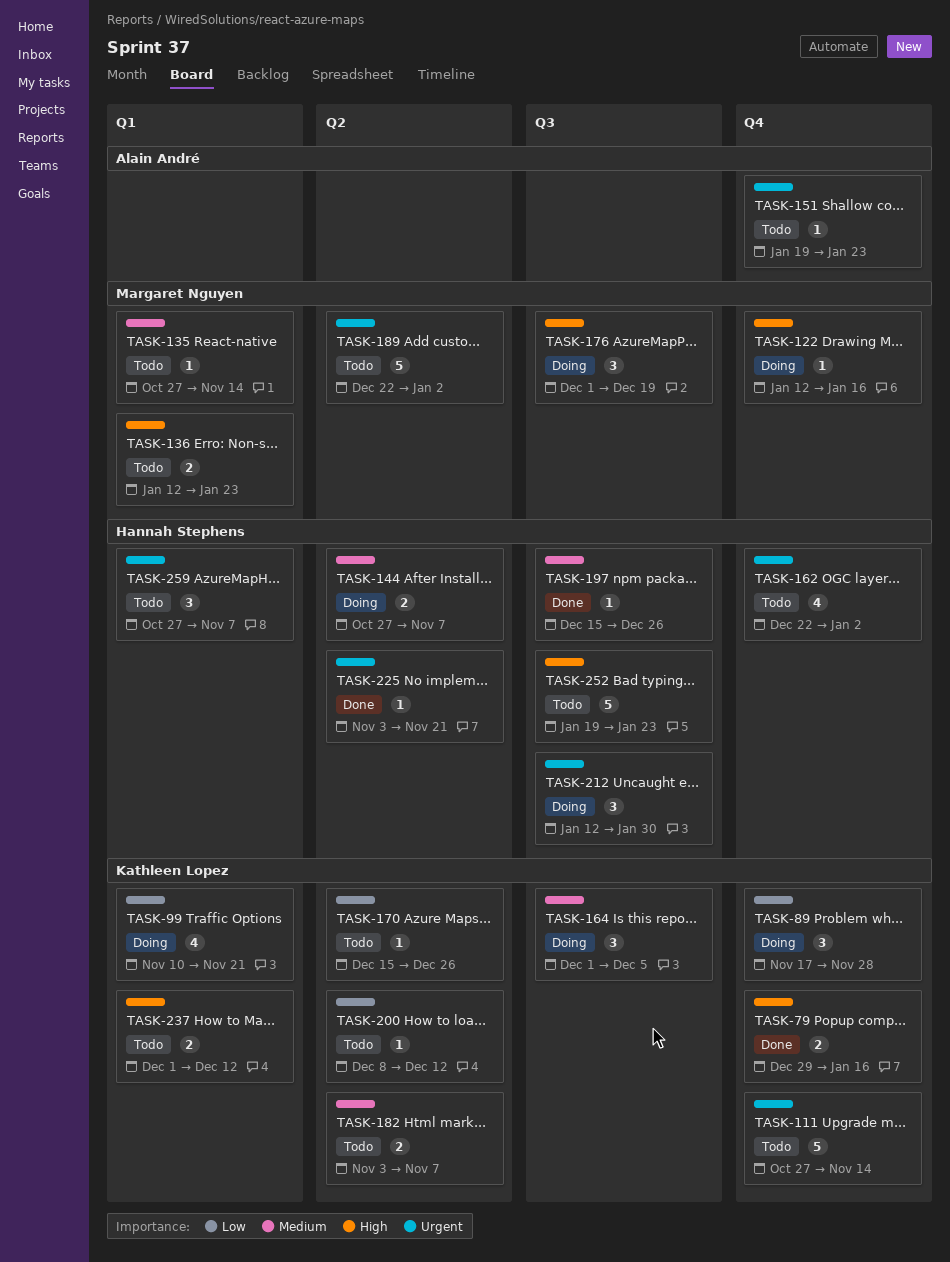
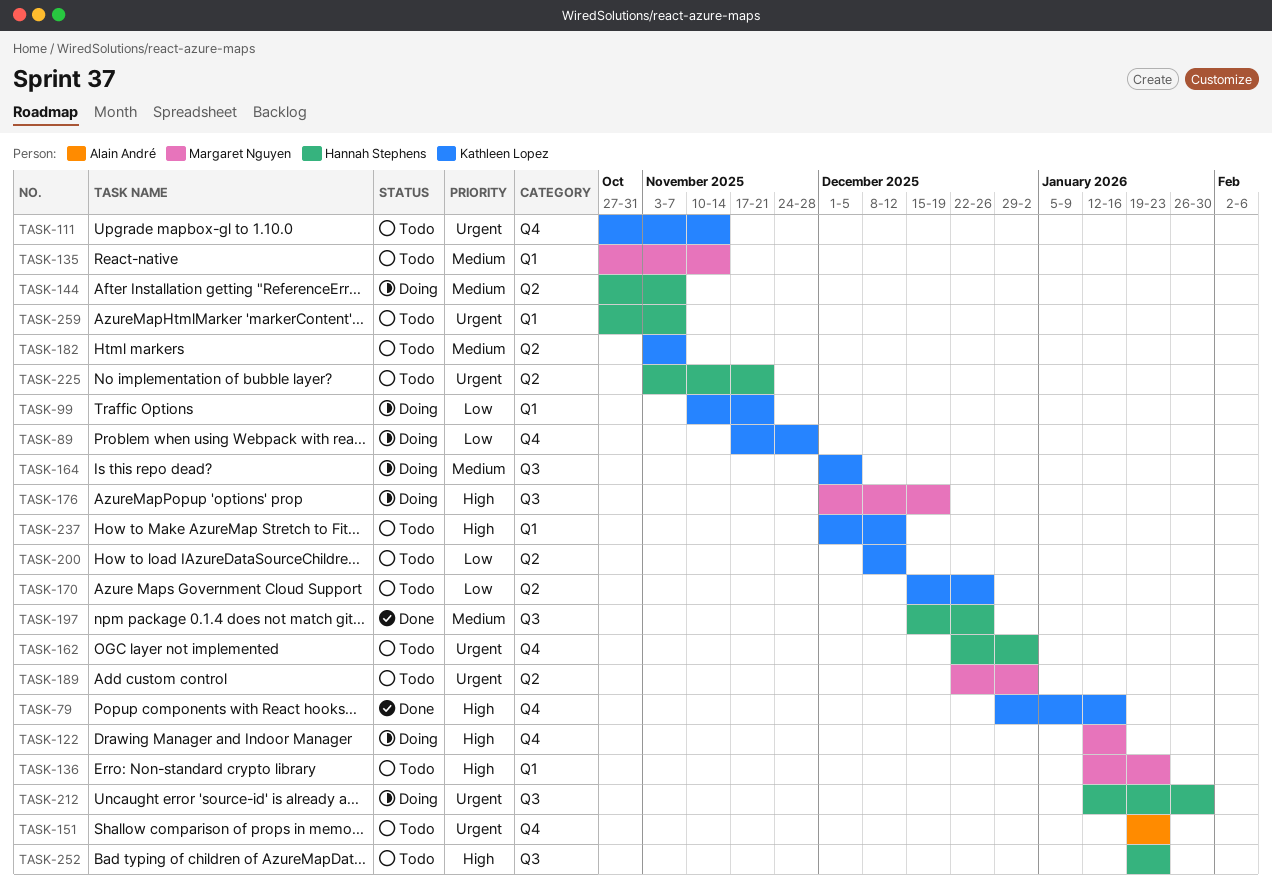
TASK-225, status: Done -> Todo

